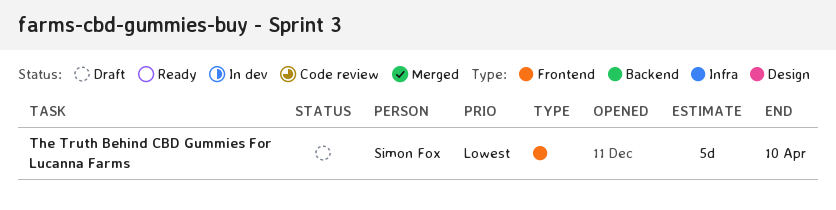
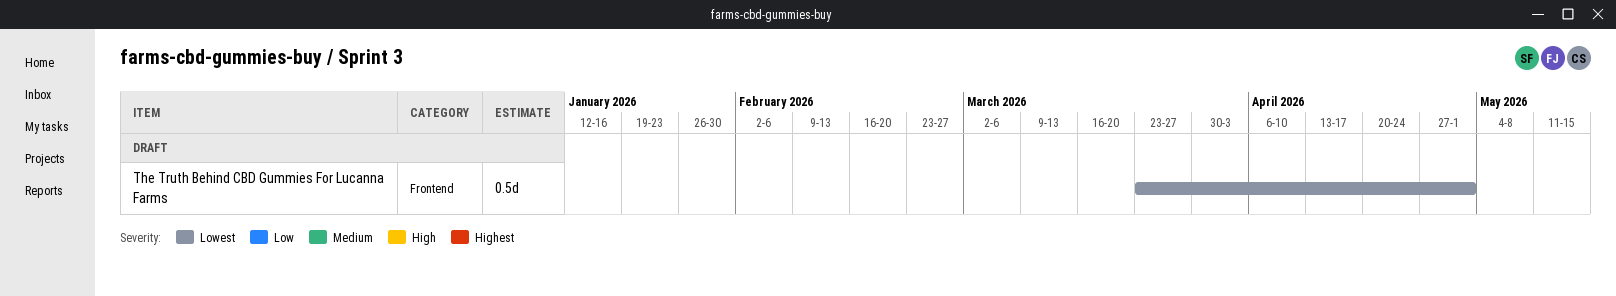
The Truth Behind CBD Gummies For Lucanna Farms, estimate: 5d -> 0.5d
The Truth Behind CBD Gummies For Lucanna Farms, due: Apr 10 -> May 1

